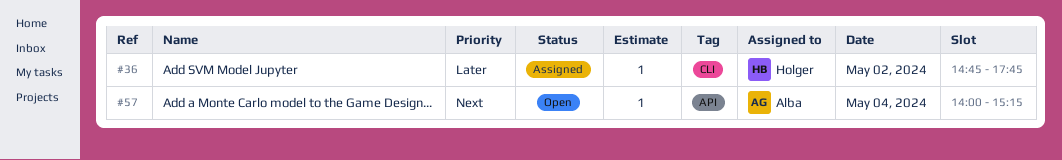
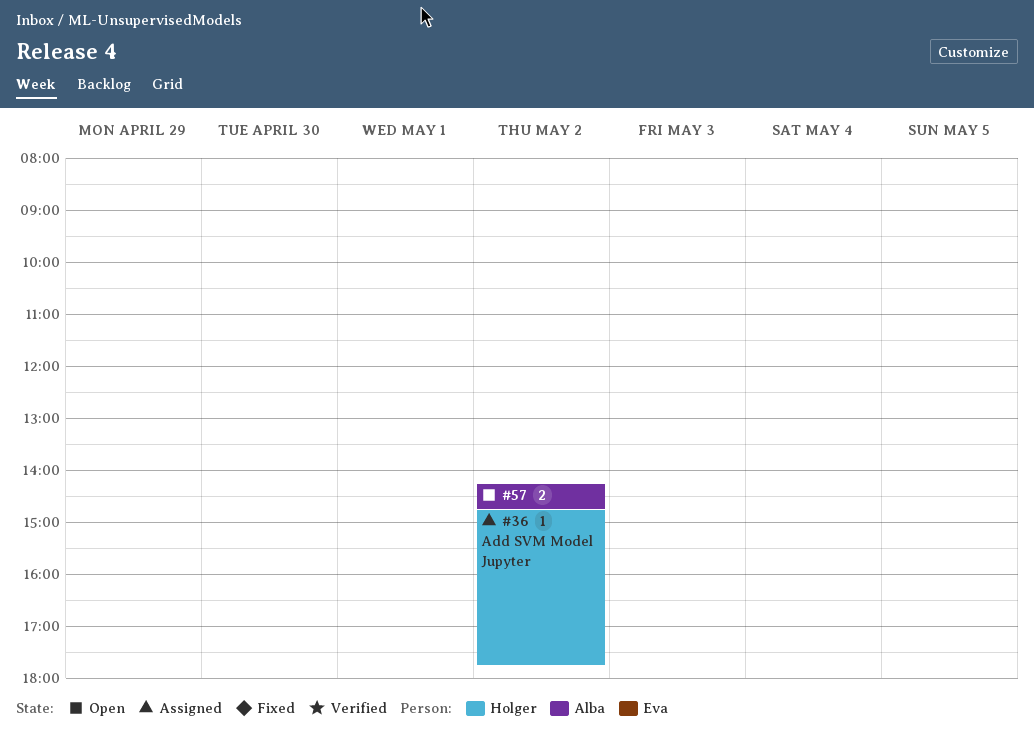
#57, estimate: 1 -> 2
#57, day: May 4 -> May 2
#57, begins: 14:00 -> 14:15
#57, ends: 15:15 -> 14:45

